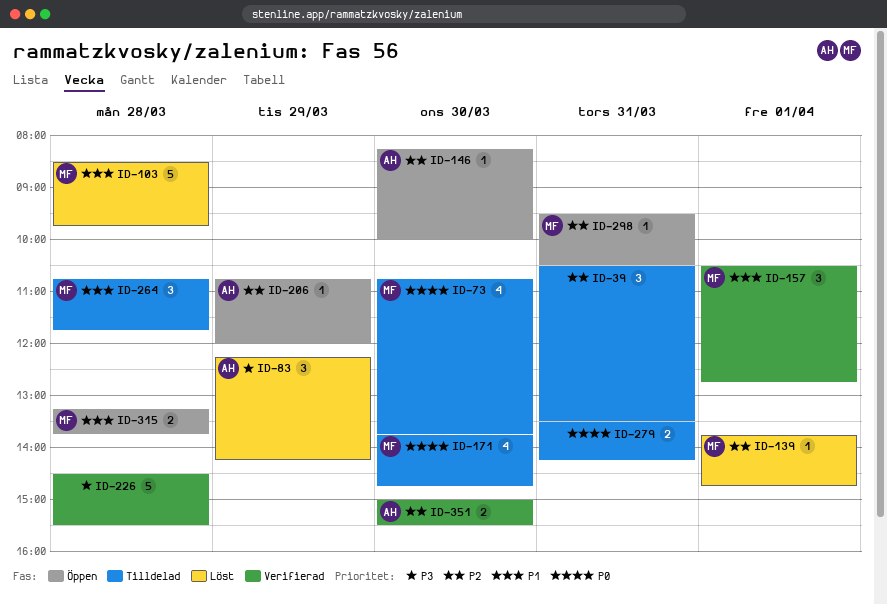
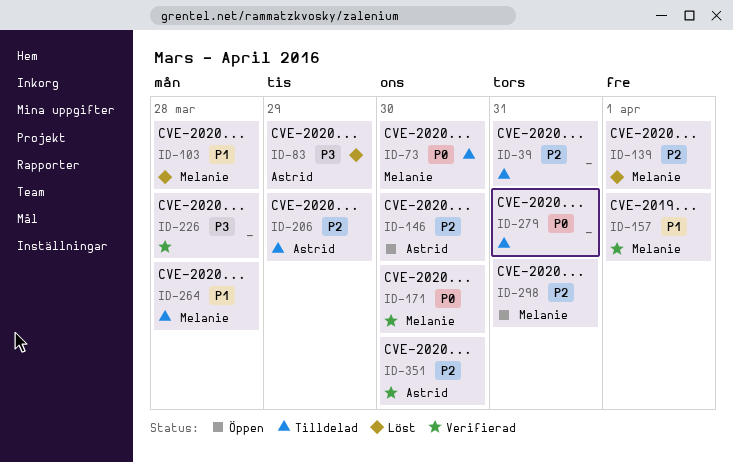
ID-171, status: Tilldelad -> Verifierad
ID-206, status: Öppen -> Tilldelad
ID-315: present -> none

